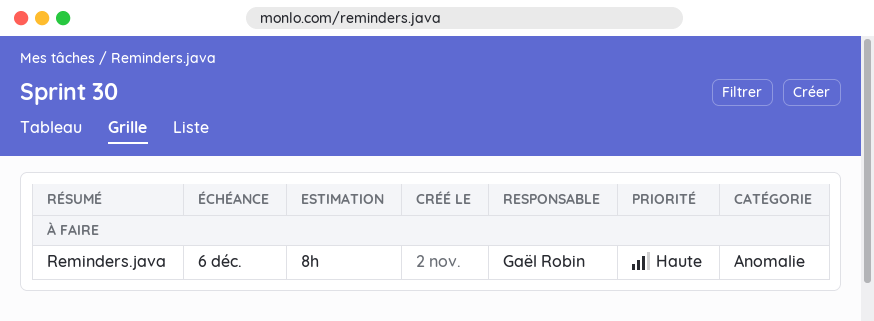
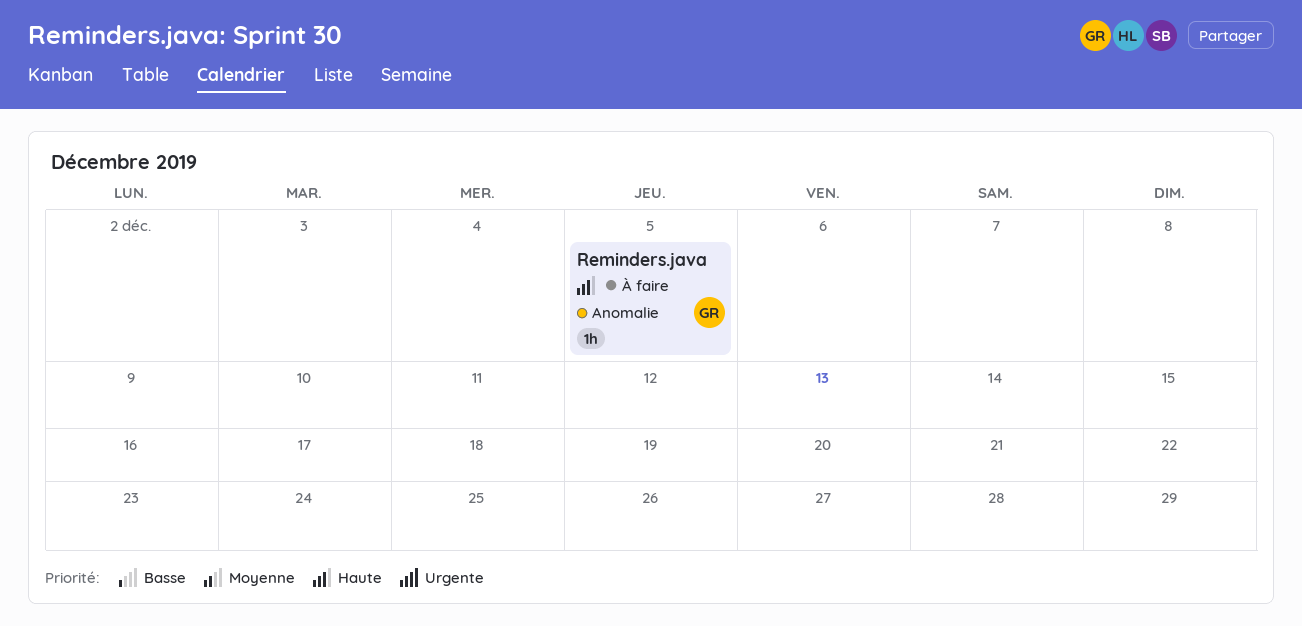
Reminders.java, estimate: 8h -> 1h
Reminders.java, due: Dec 6 -> Dec 5

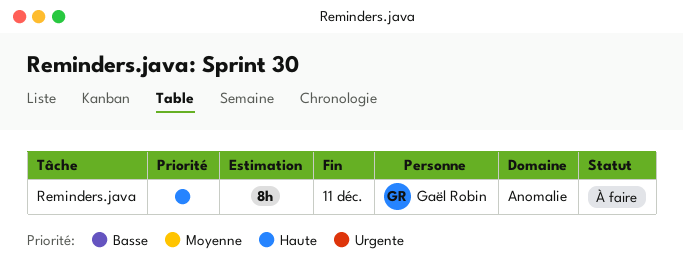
Reminders.java, estimate: 1h -> 8h
Reminders.java, due: Dec 5 -> Dec 11

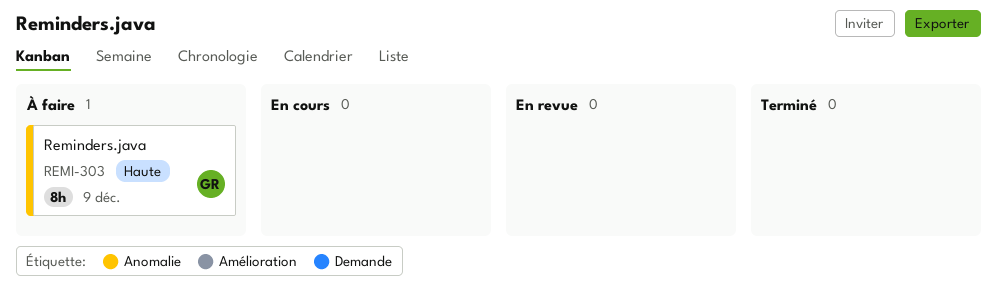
Reminders.java, due: Dec 11 -> Dec 9

